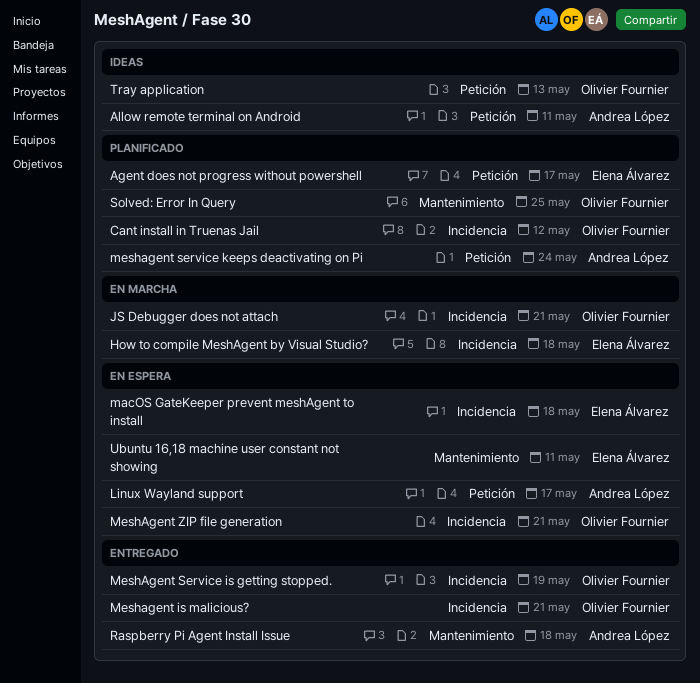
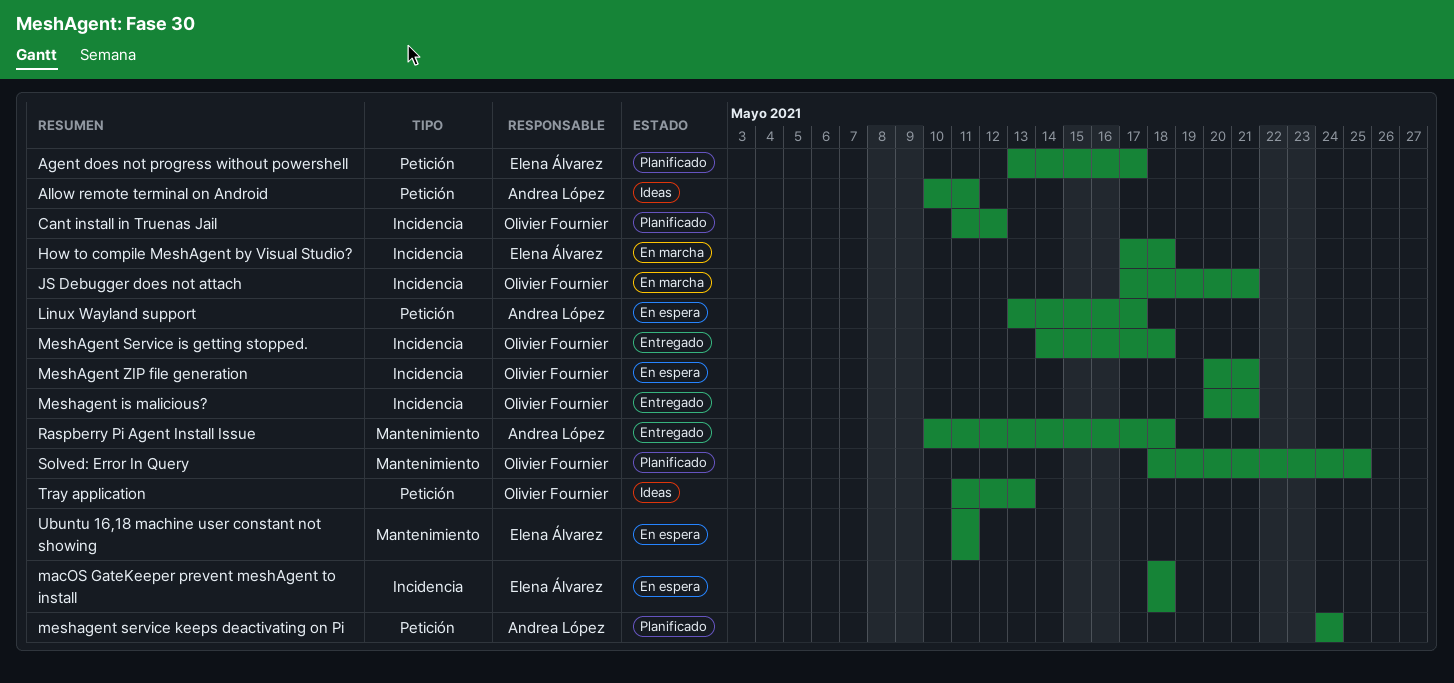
MeshAgent Service is getting stopped., due: May 19 -> May 18

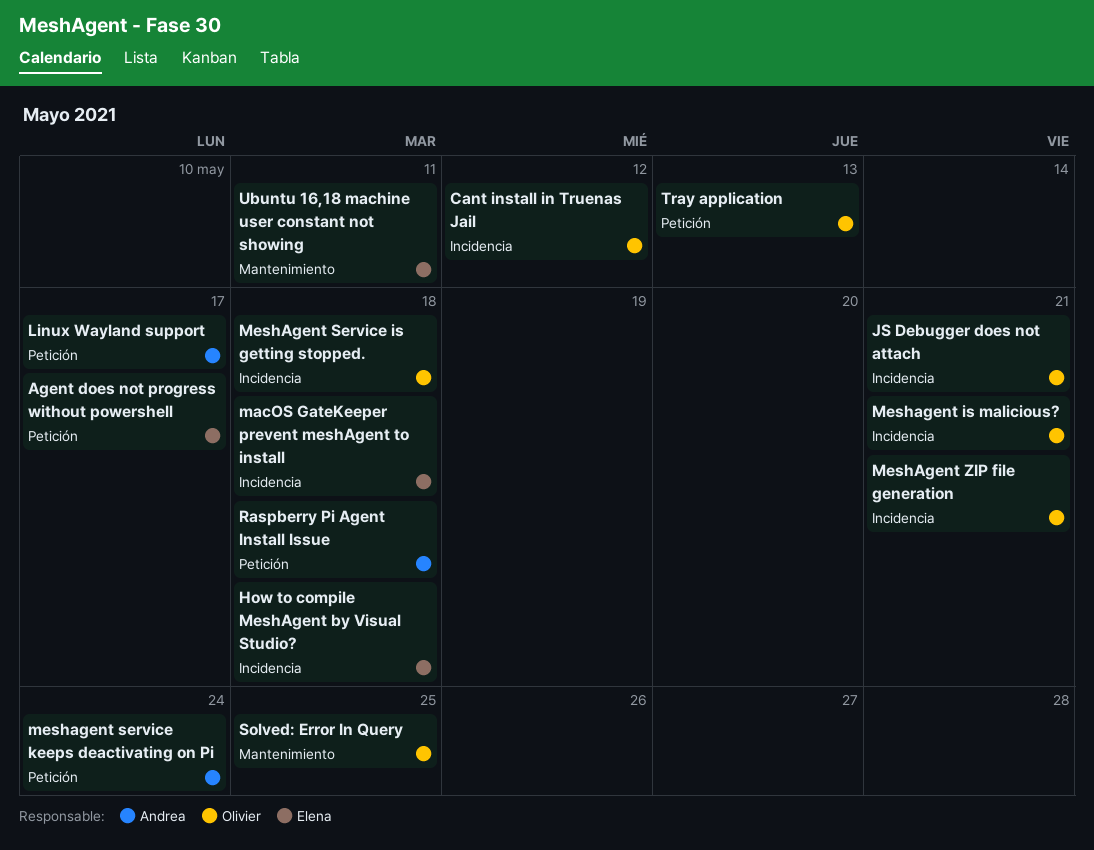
Allow remote terminal on Android: present -> none
Raspberry Pi Agent Install Issue, label: Mantenimiento -> Petición

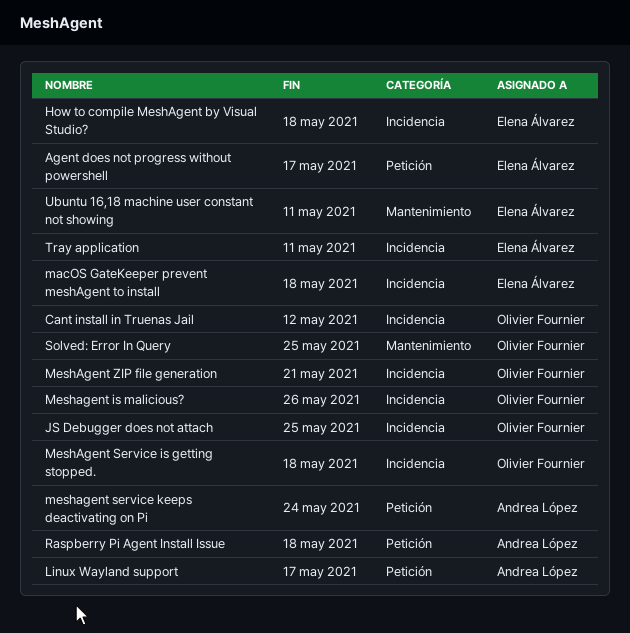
JS Debugger does not attach, due: May 21 -> May 25
Meshagent is malicious?, due: May 21 -> May 26
Tray application, owner: Olivier Fournier -> Elena Álvarez
Tray application, label: Petición -> Incidencia
Tray application, due: May 13 -> May 11

